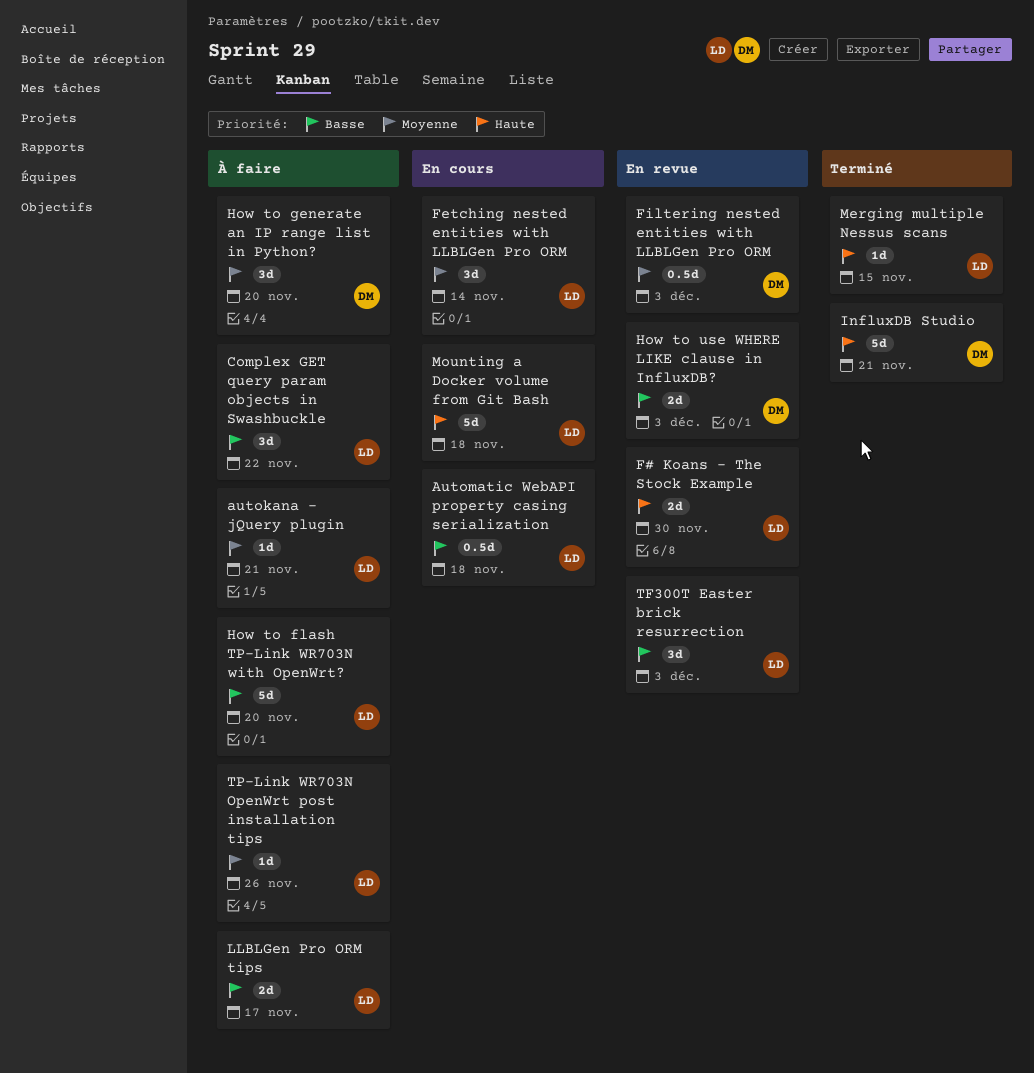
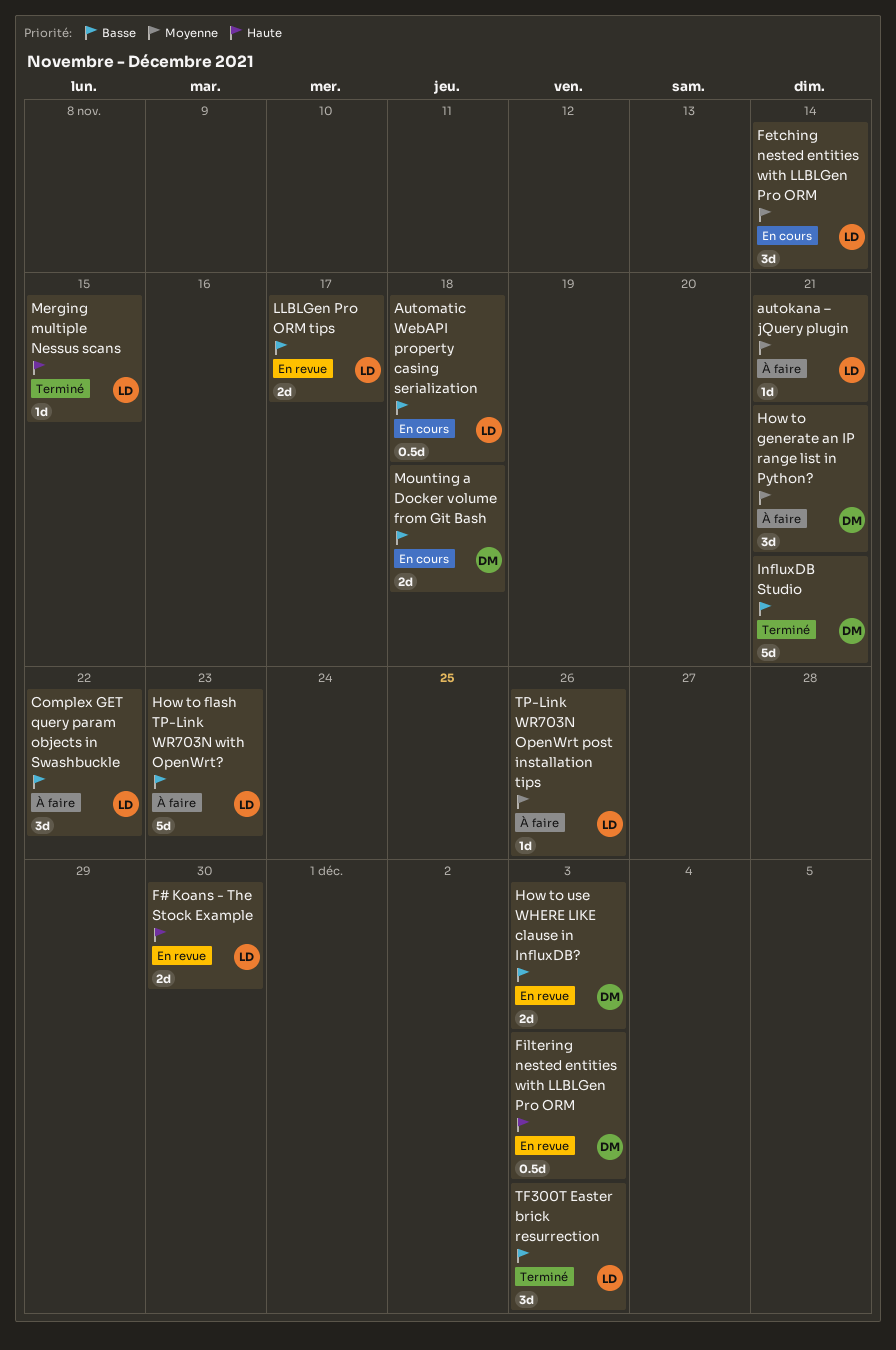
Filtering nested entities with LLBLGen Pro ORM, priority: Moyenne -> Haute
How to flash TP-Link WR703N with OpenWrt?, due: Nov 20 -> Nov 23
How to generate an IP range list in Python?, due: Nov 20 -> Nov 21
InfluxDB Studio, priority: Haute -> Basse
LLBLGen Pro ORM tips, status: À faire -> En revue
Mounting a Docker volume from Git Bash, owner: LD -> DM
Mounting a Docker volume from Git Bash, priority: Haute -> Basse
Mounting a Docker volume from Git Bash, estimate: 5d -> 2d
TF300T Easter brick resurrection, status: En revue -> Terminé

